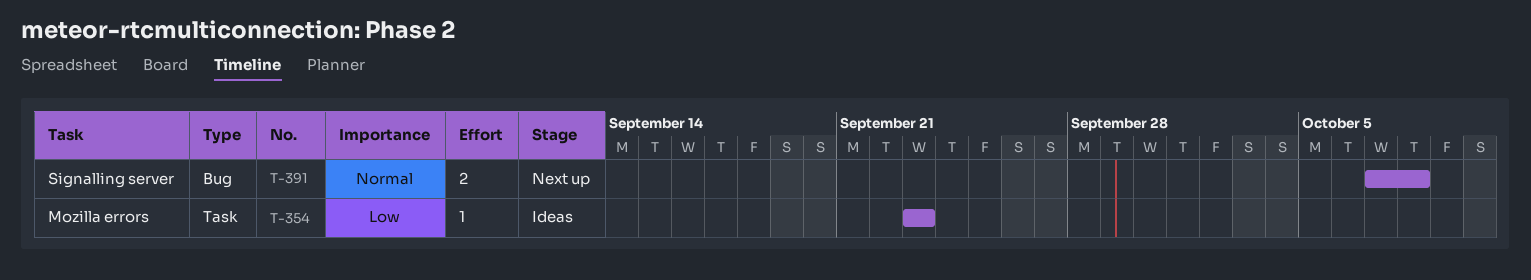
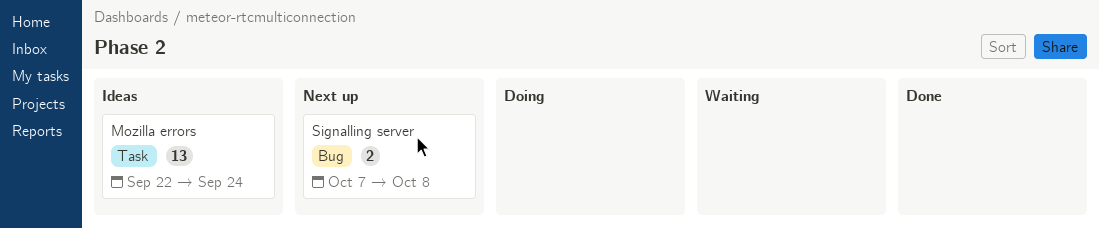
Mozilla errors, estimate: 1 -> 13
Mozilla errors, start: Sep 23 -> Sep 22
Mozilla errors, due: Sep 23 -> Sep 24

